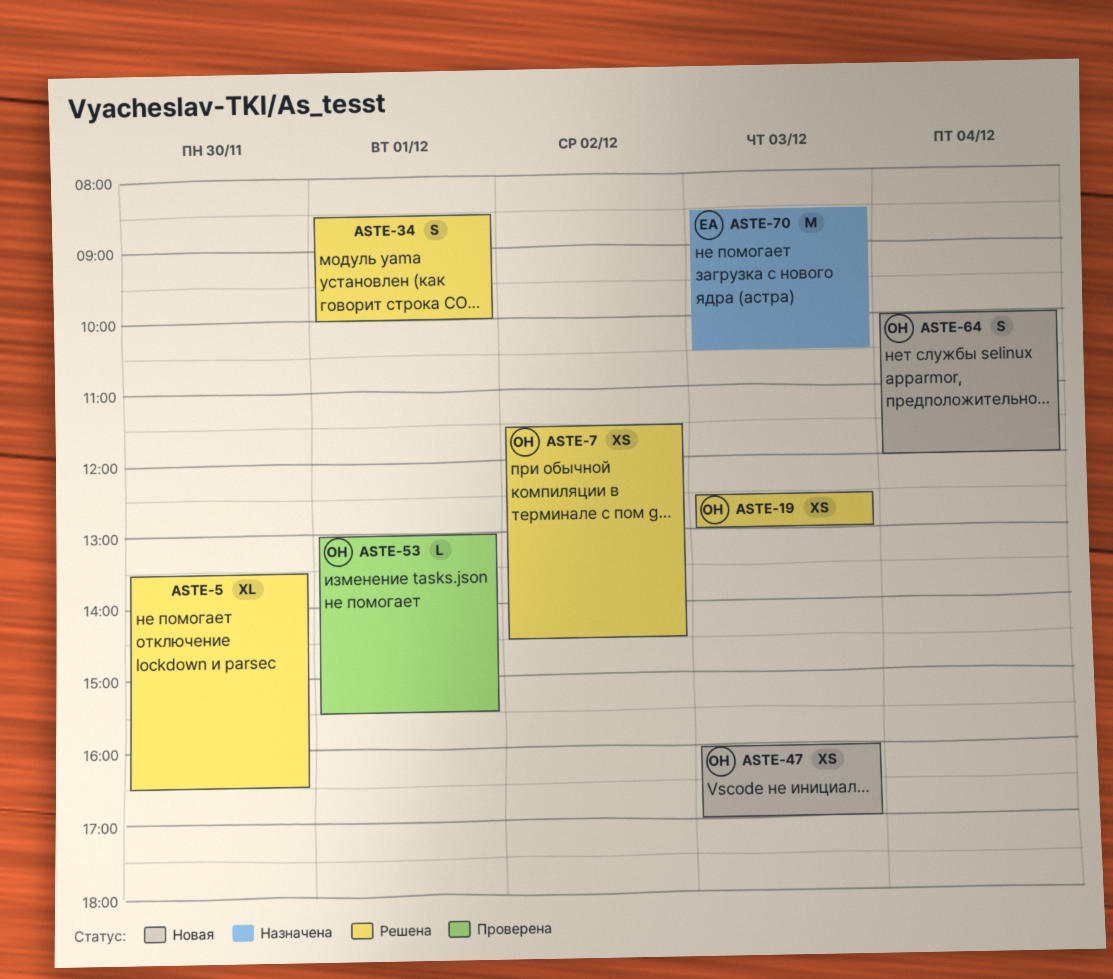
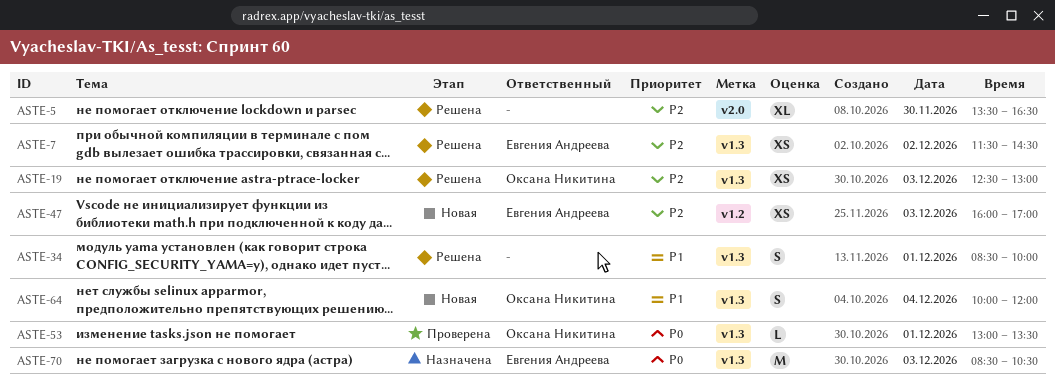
ASTE-7, owner: Оксана Никитина -> Евгения Андреева
ASTE-47, owner: Оксана Никитина -> Евгения Андреева
ASTE-53, ends: 15:30 -> 13:30

